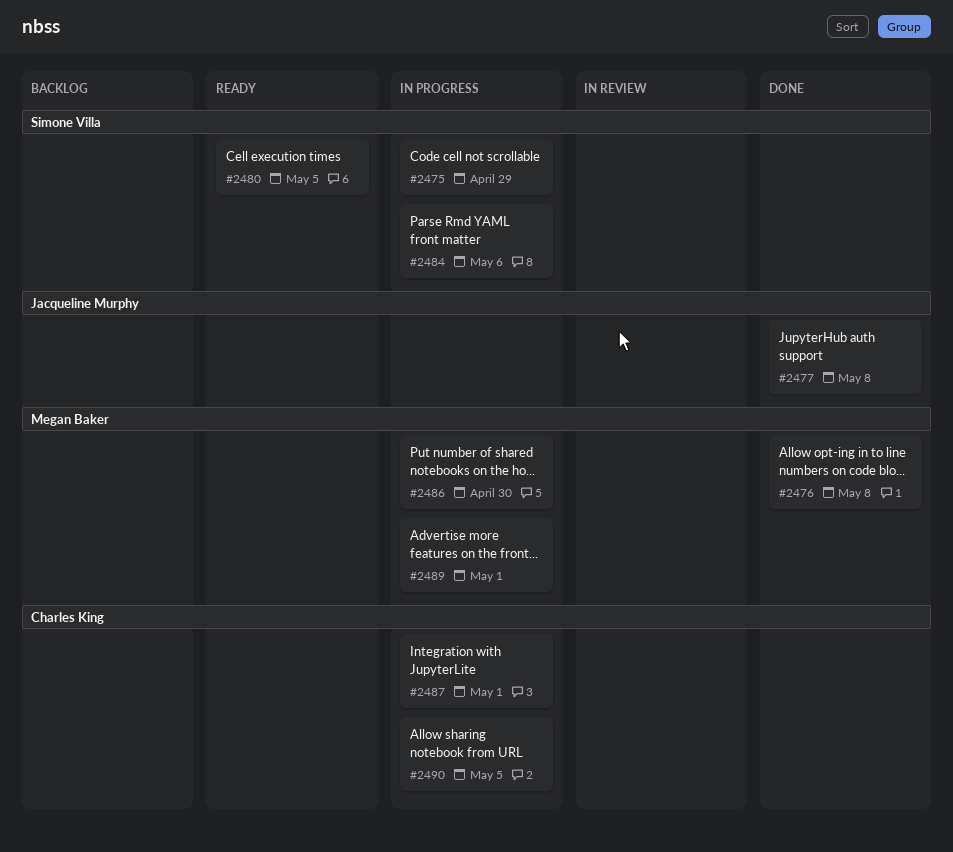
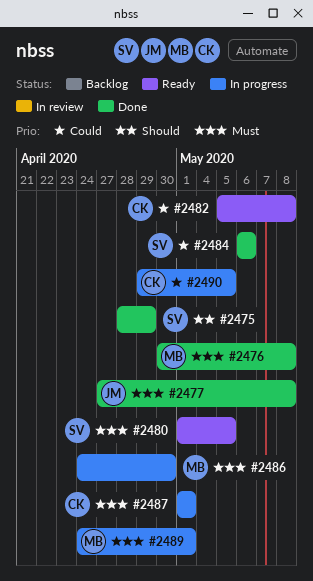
#2475, status: In progress -> Done
#2482: none -> present
#2484, status: In progress -> Done

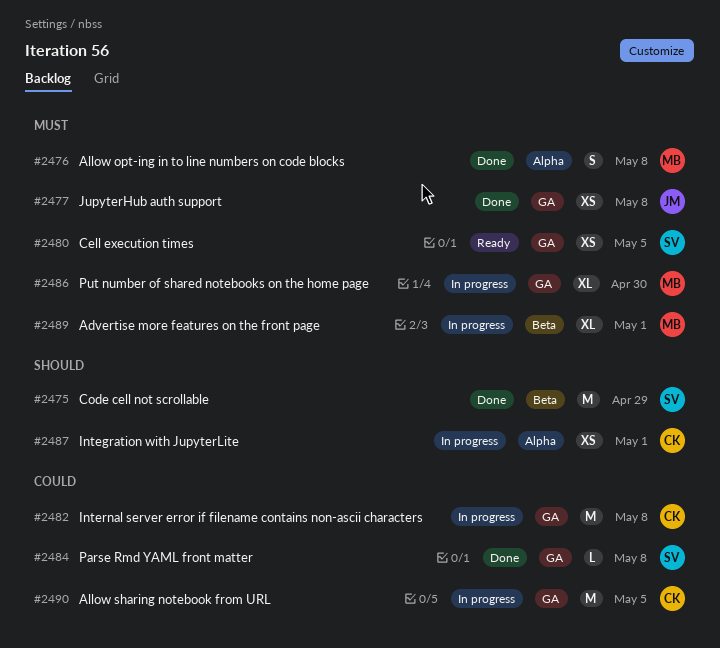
#2482, status: Ready -> In progress
#2484, due: May 6 -> May 8
#2487, priority: Must -> Should

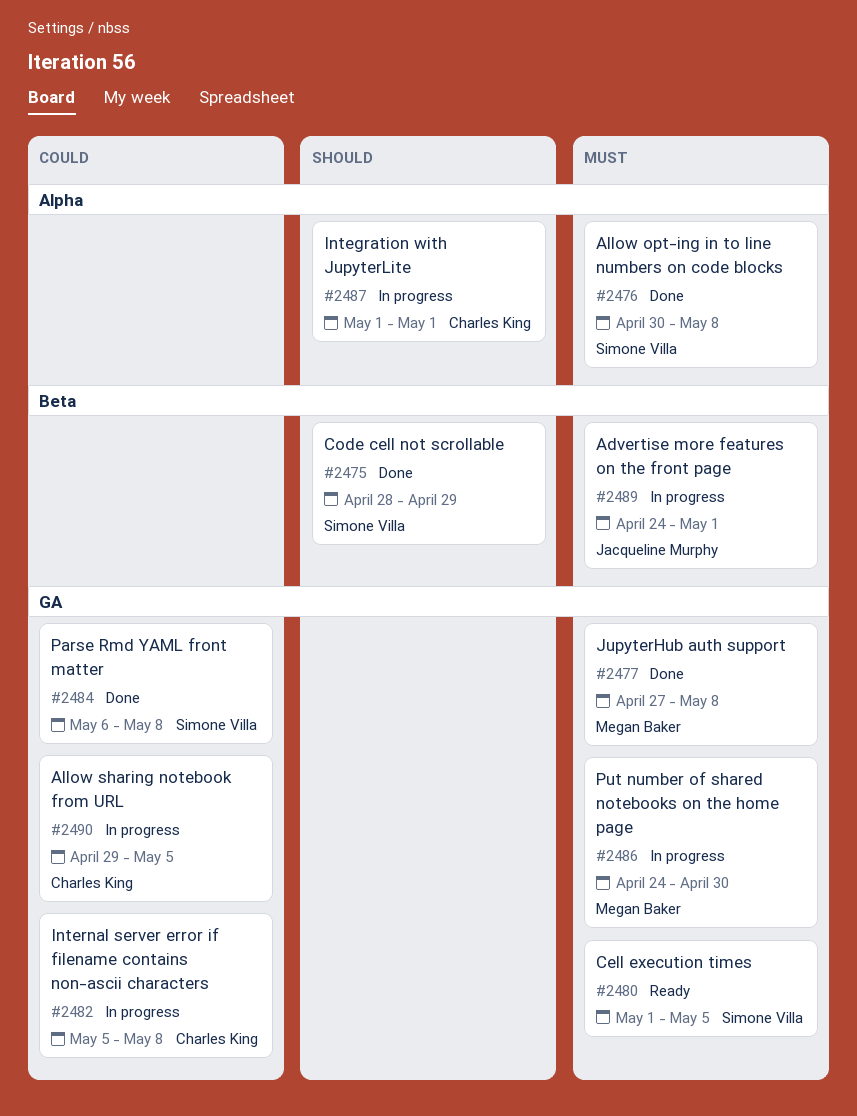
#2476, owner: Megan Baker -> Simone Villa
#2477, owner: Jacqueline Murphy -> Megan Baker
#2489, owner: Megan Baker -> Jacqueline Murphy

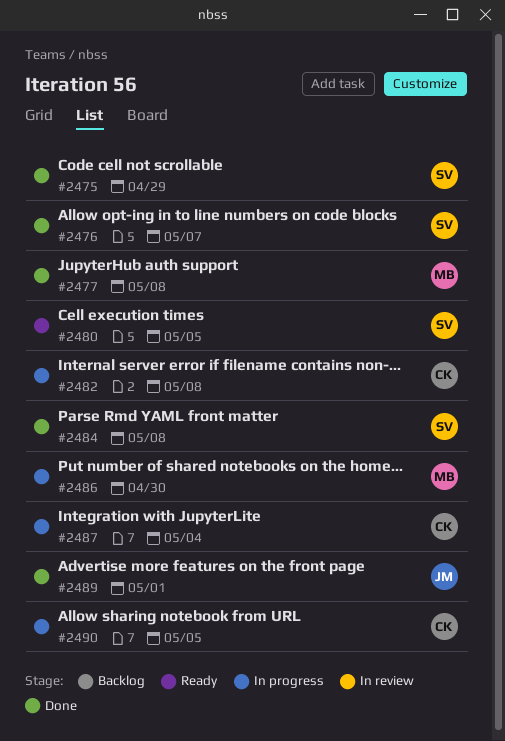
#2476, due: May 8 -> May 7
#2487, due: May 1 -> May 4
#2489, status: In progress -> Done

